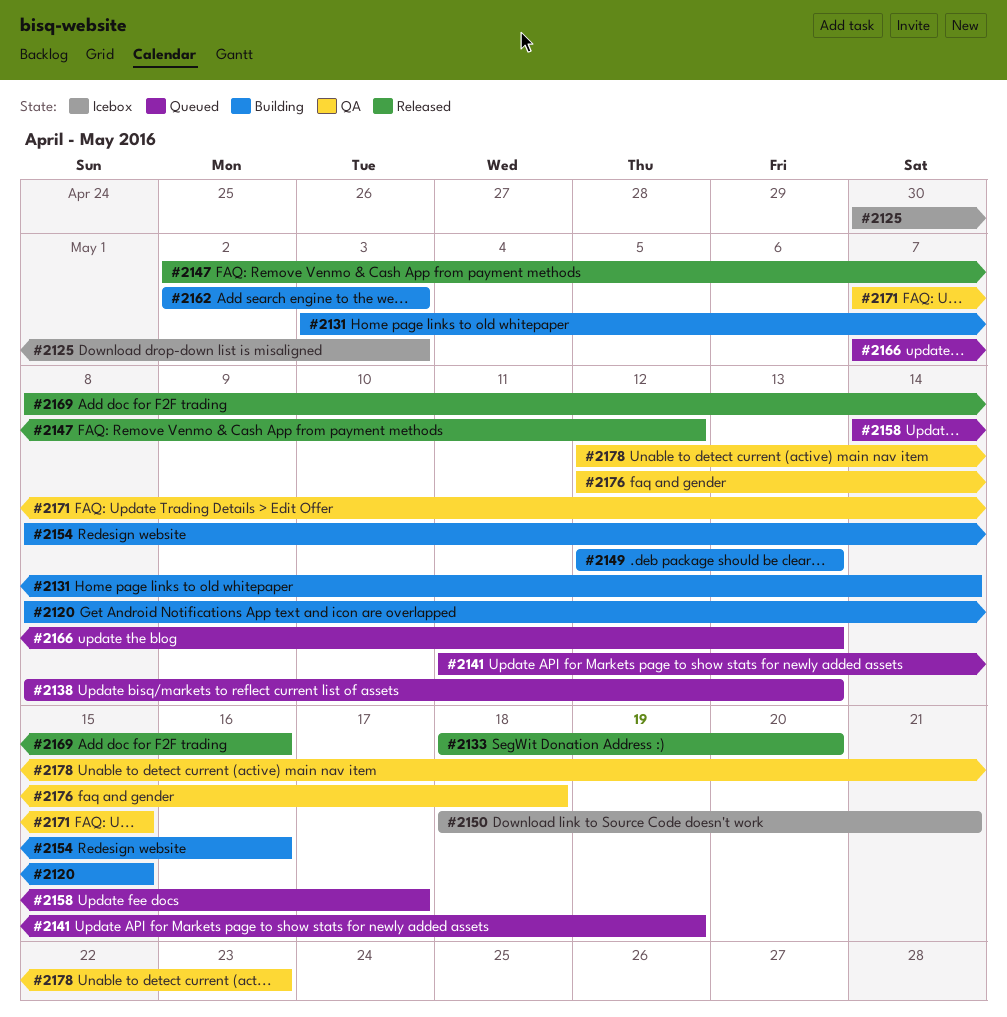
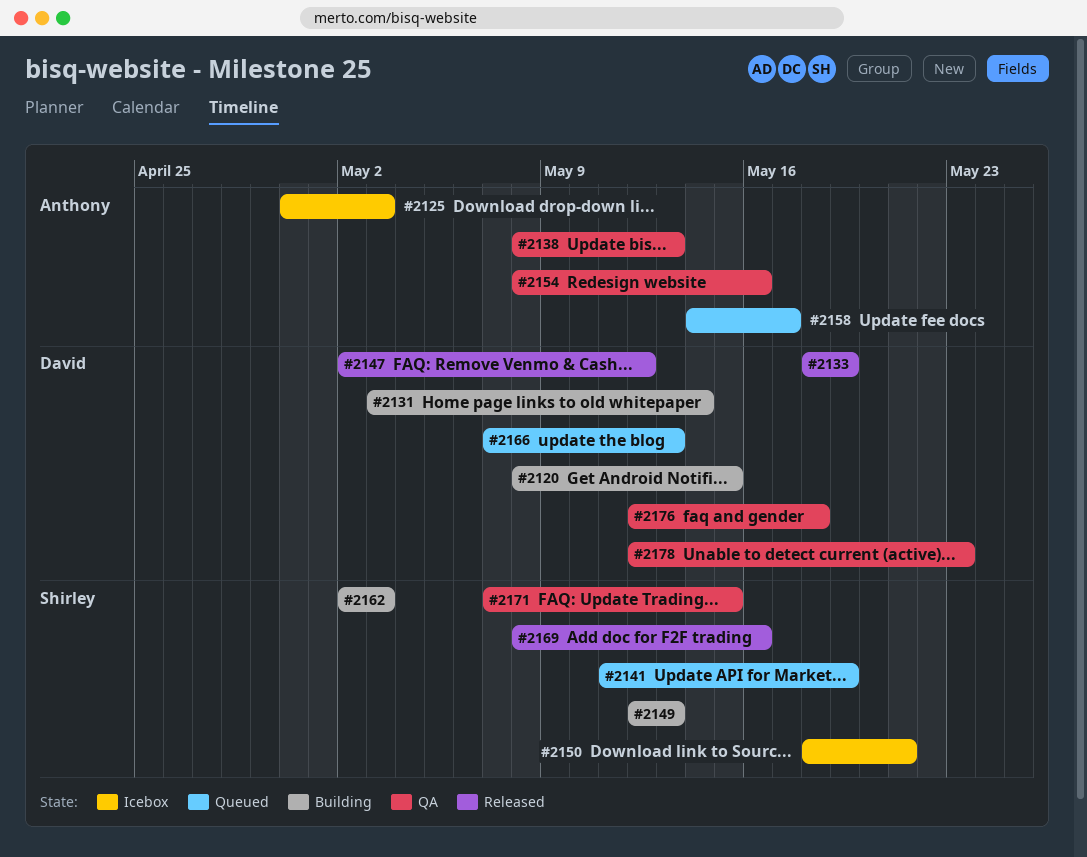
#2133, due: May 20 -> May 19
#2138, status: Queued -> QA
#2154, status: Building -> QA

